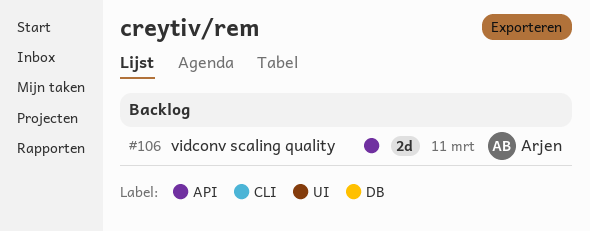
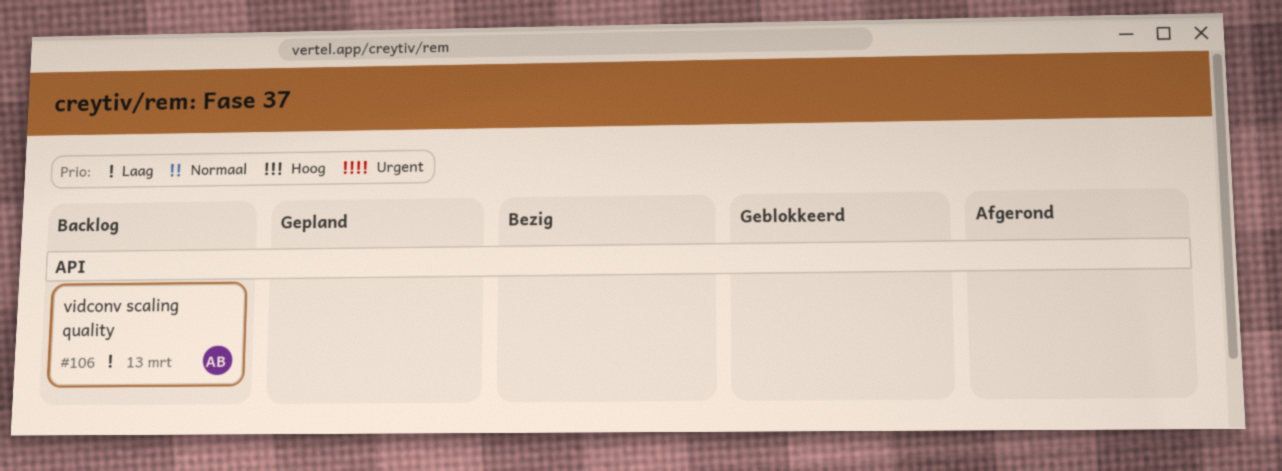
#106, due: Mar 11 -> Mar 13

